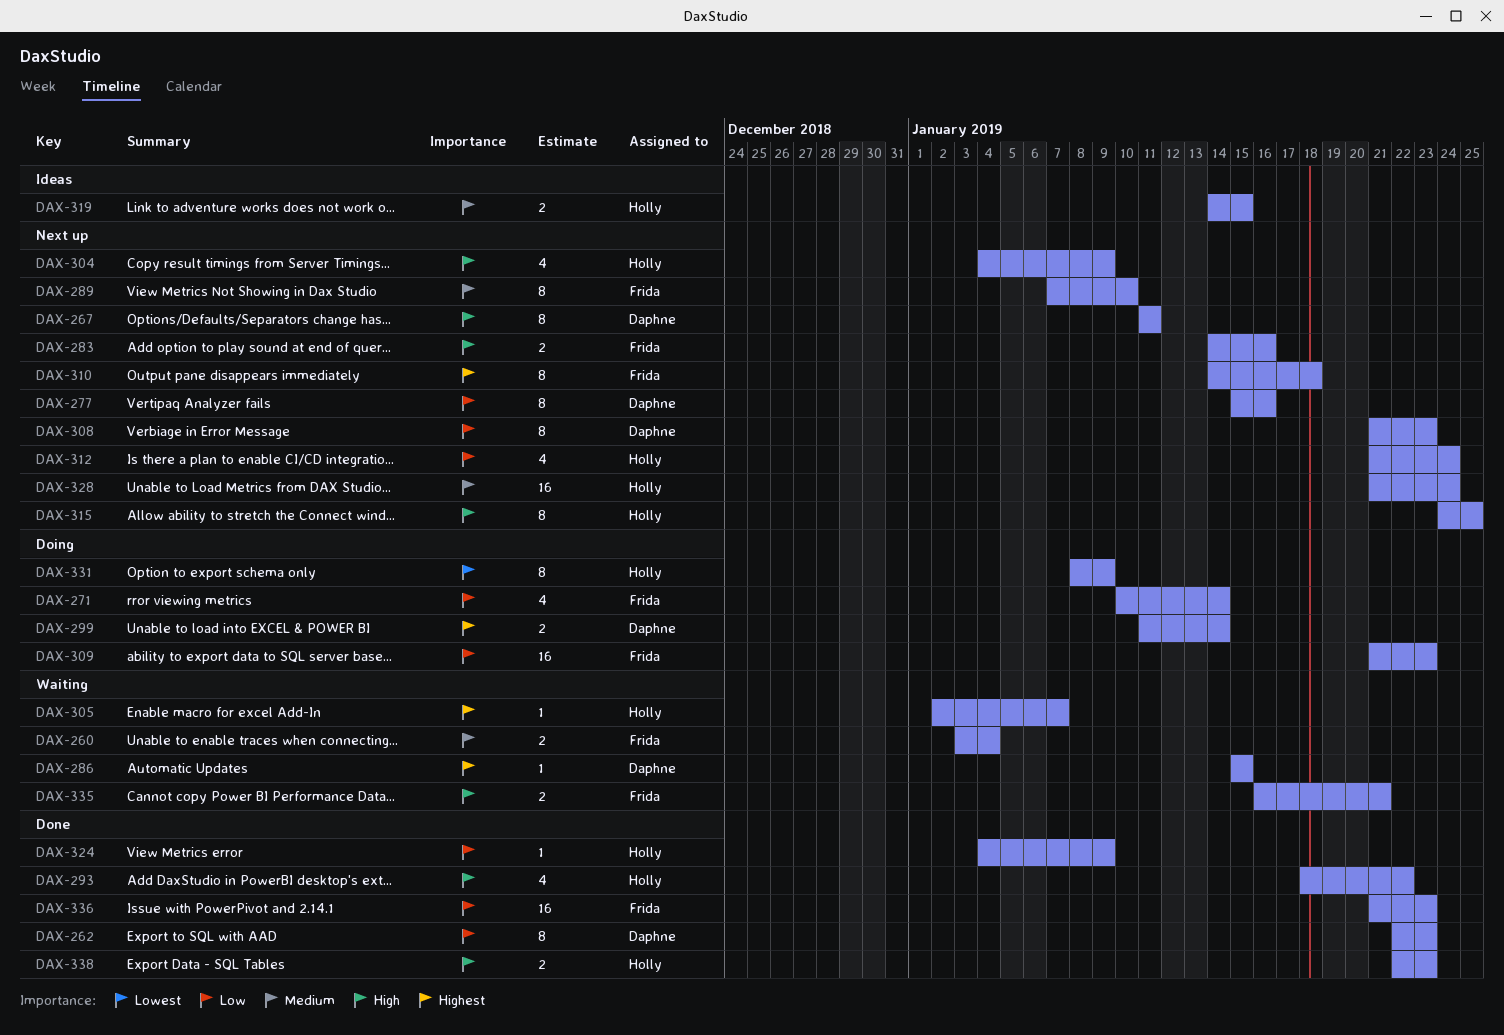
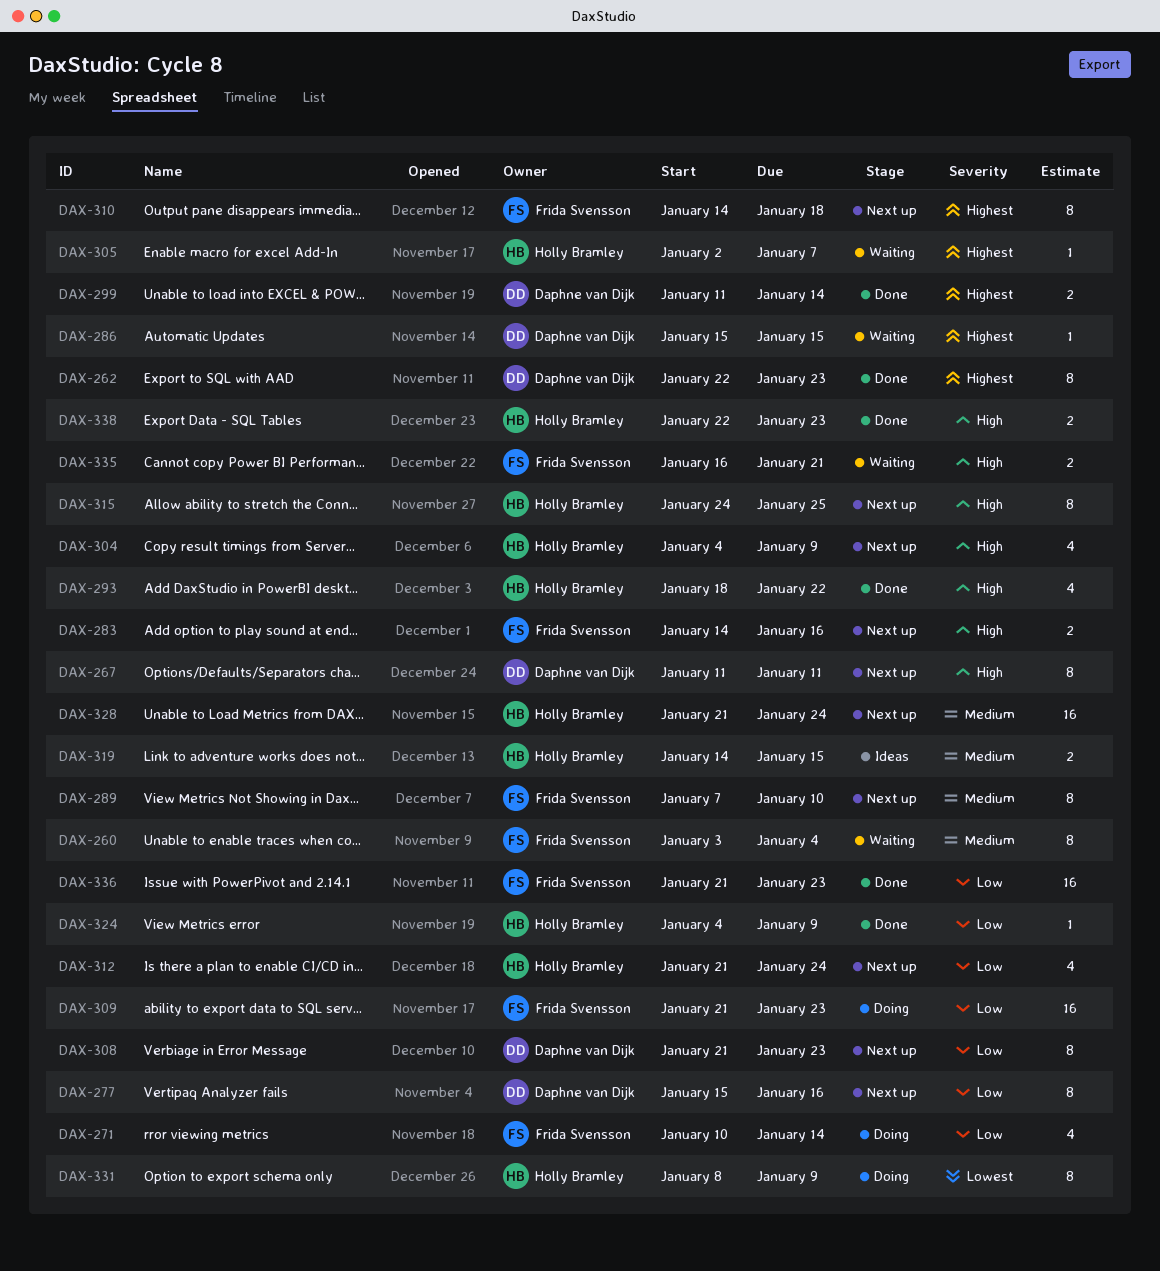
DAX-260, estimate: 2 -> 8
DAX-262, priority: Low -> Highest
DAX-299, status: Doing -> Done

